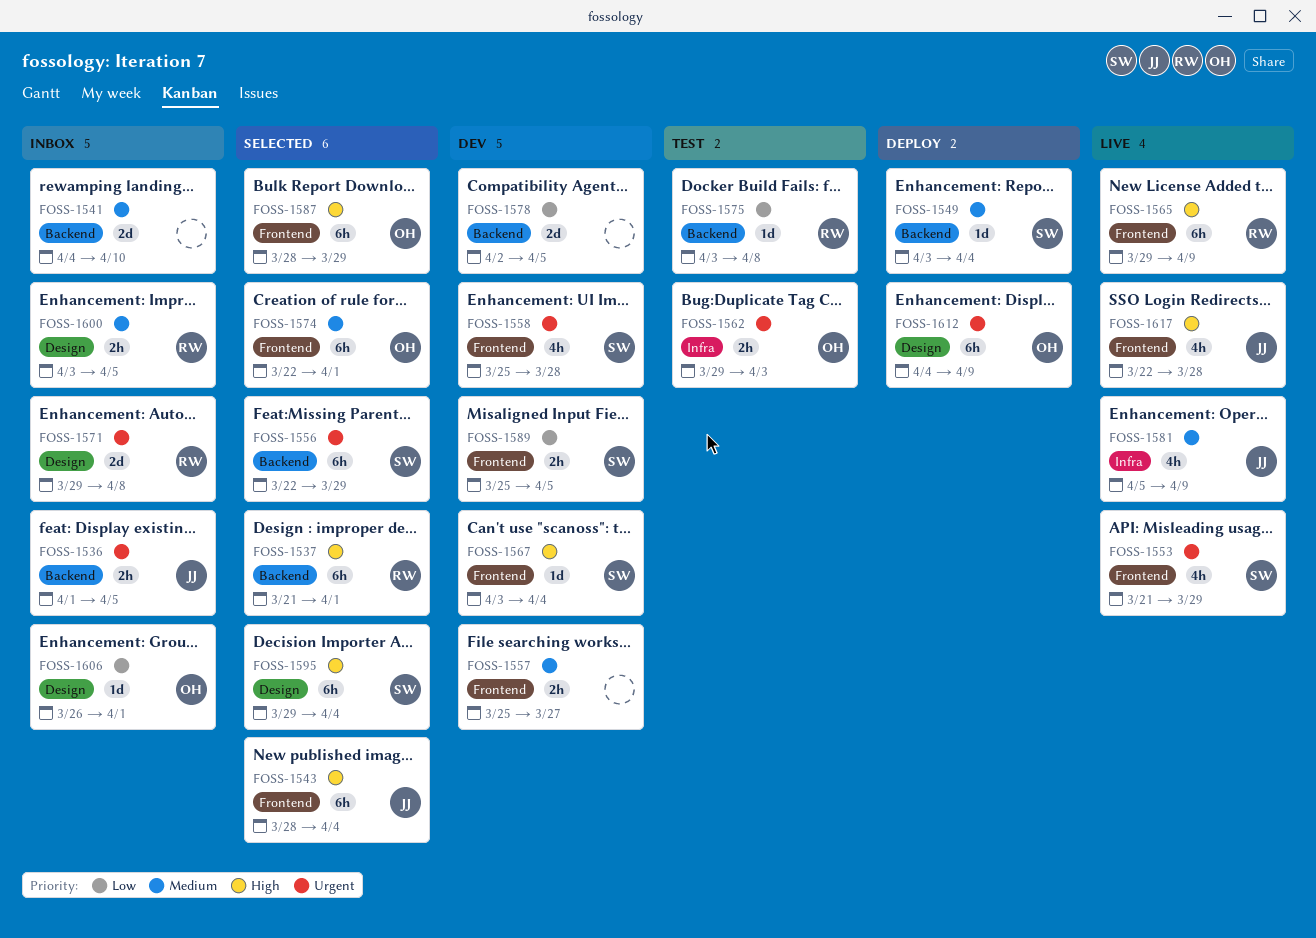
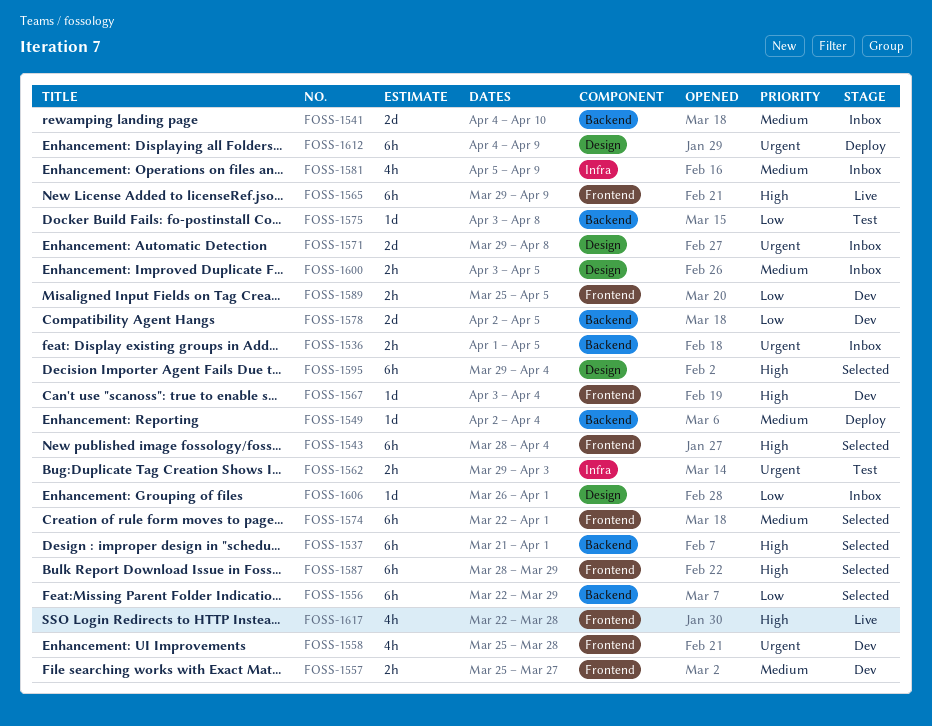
FOSS-1549, start: Apr 3 -> Apr 2
FOSS-1553: present -> none
FOSS-1556, priority: Urgent -> Low
FOSS-1581, status: Live -> Inbox

